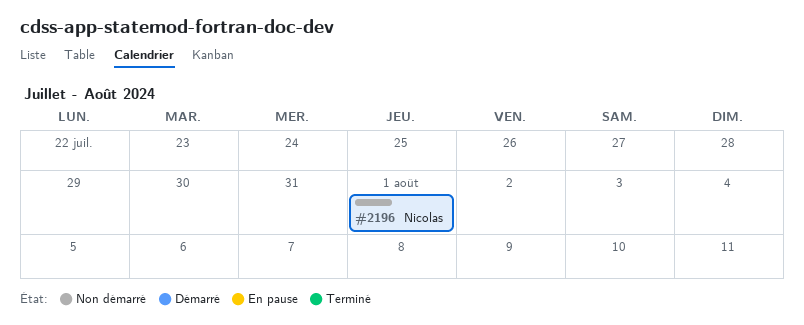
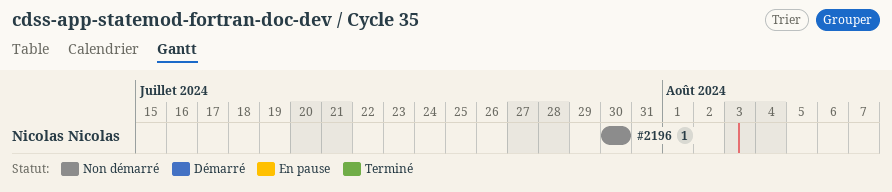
#2196, due: Aug 1 -> Jul 30

